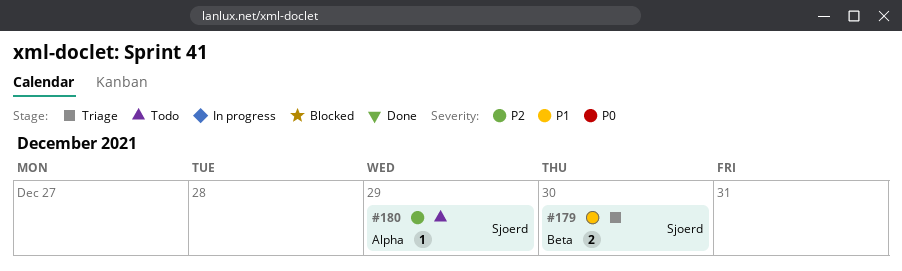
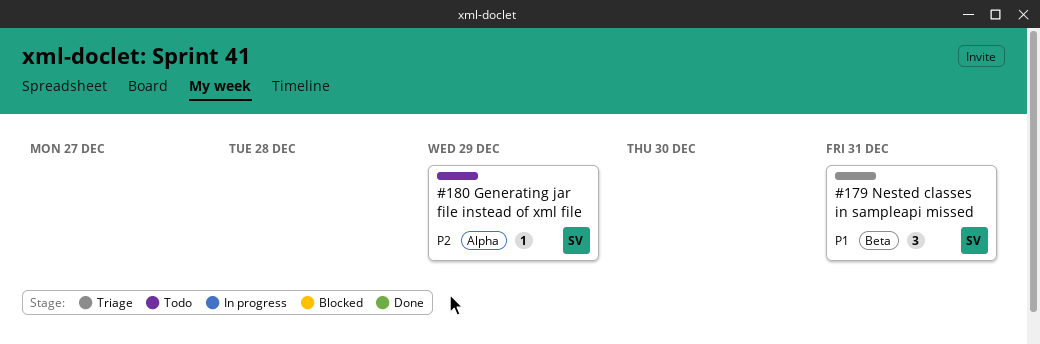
#179, estimate: 2 -> 3
#179, due: Dec 30 -> Dec 31

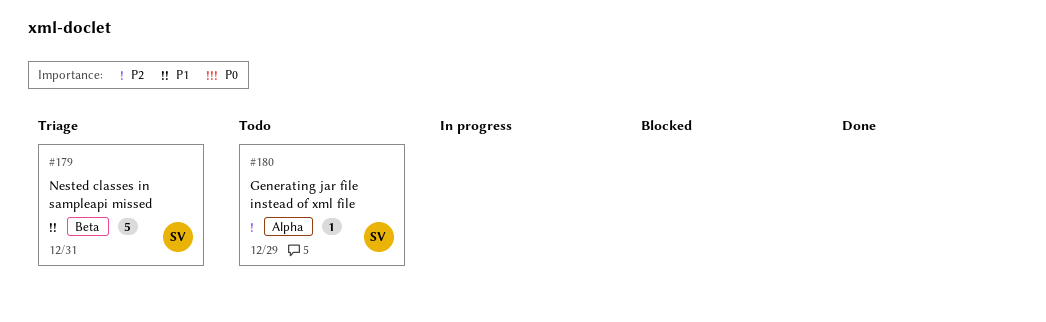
#179, estimate: 3 -> 5

